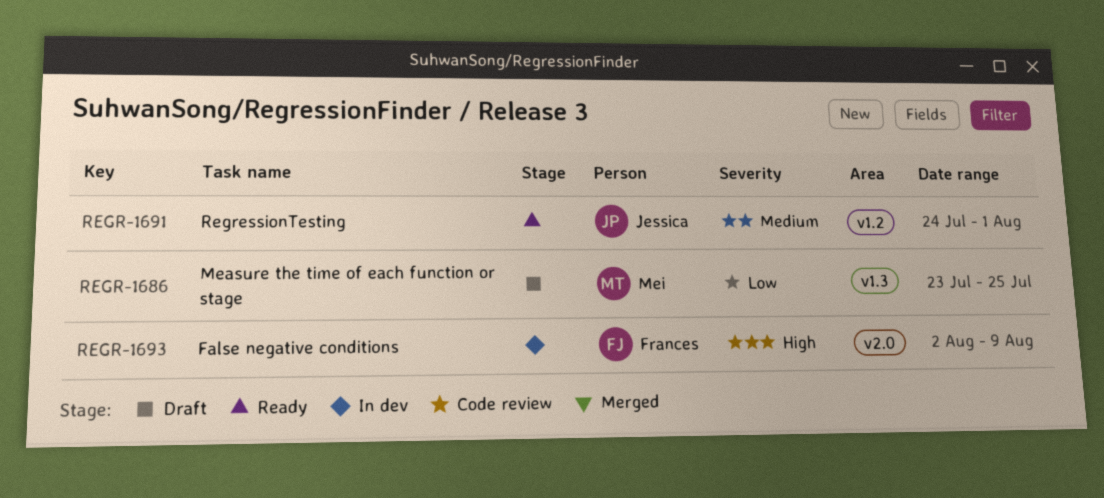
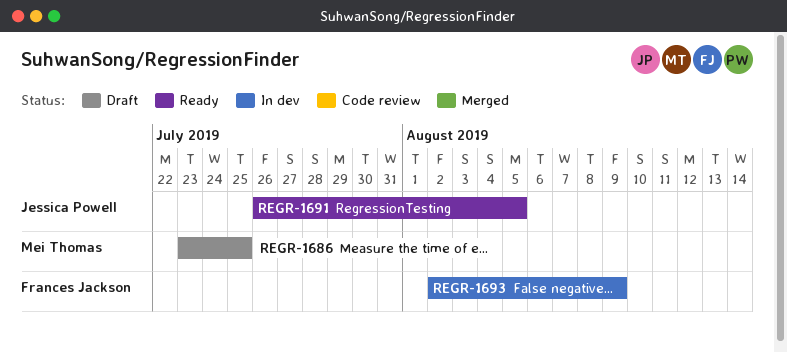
REGR-1691, start: Jul 24 -> Jul 26
REGR-1691, due: Aug 1 -> Aug 5

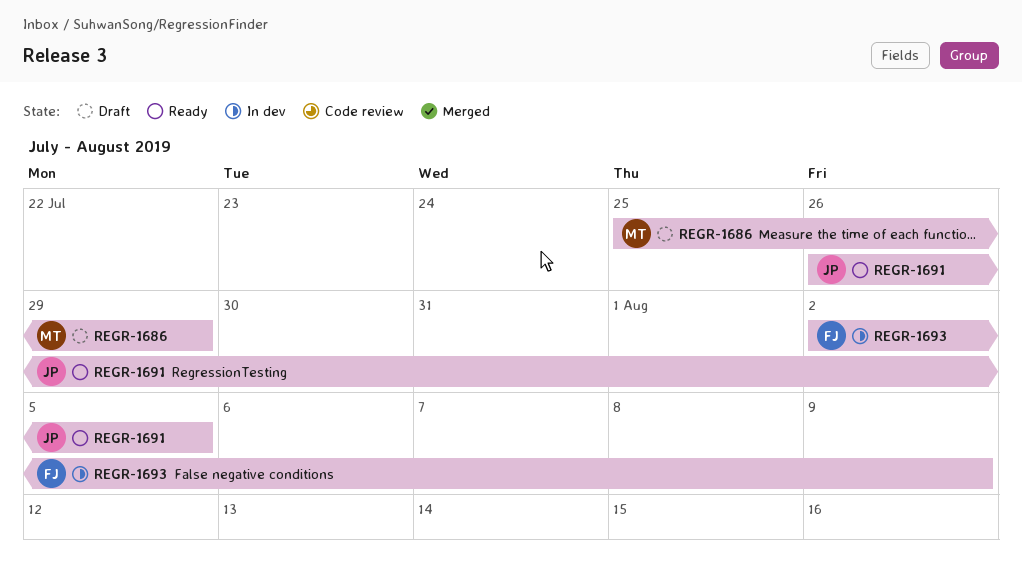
REGR-1686, start: Jul 23 -> Jul 25
REGR-1686, due: Jul 25 -> Jul 29

